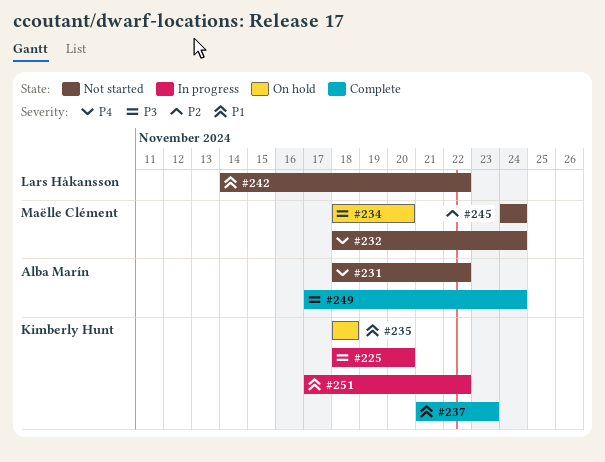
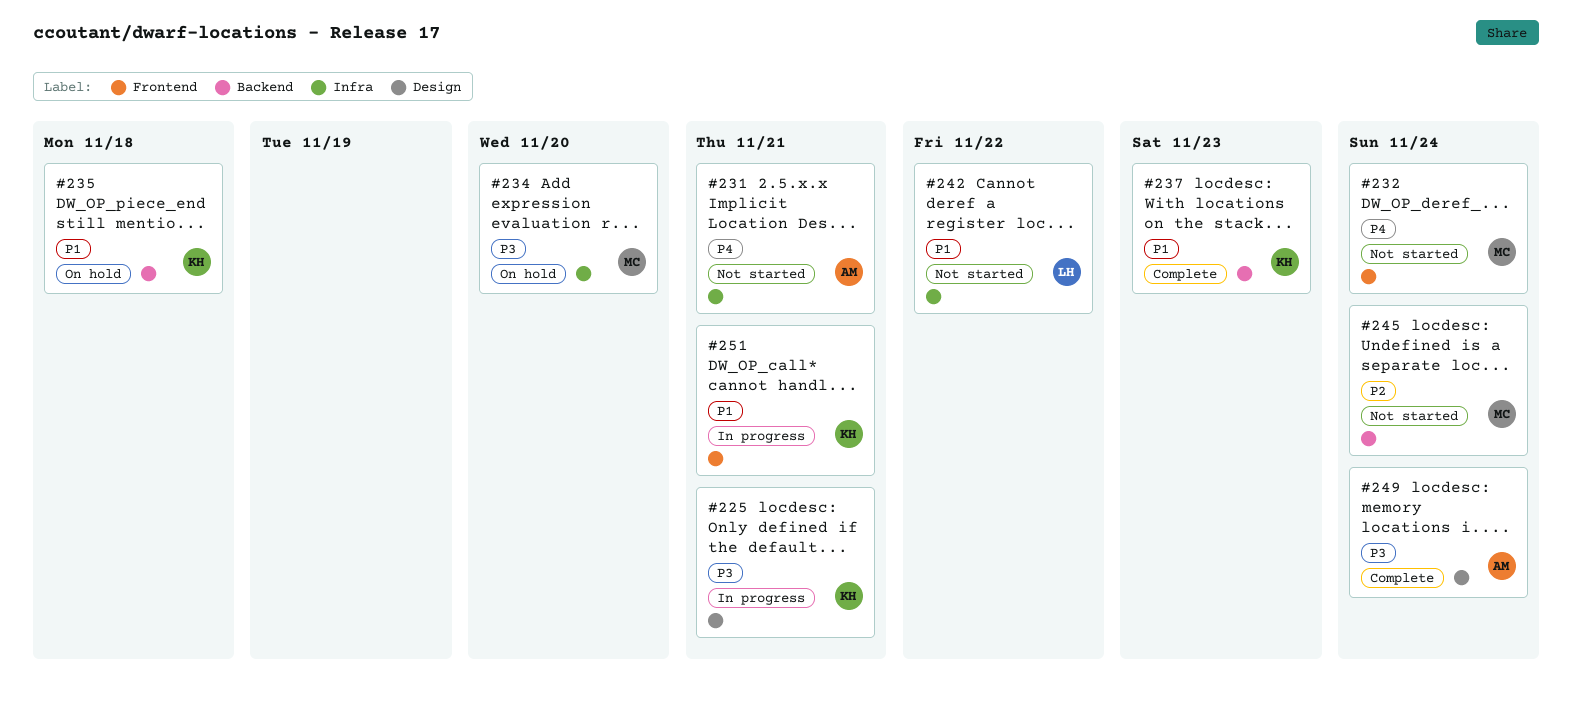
#225, due: Nov 20 -> Nov 21
#231, due: Nov 22 -> Nov 21
#251, due: Nov 22 -> Nov 21

